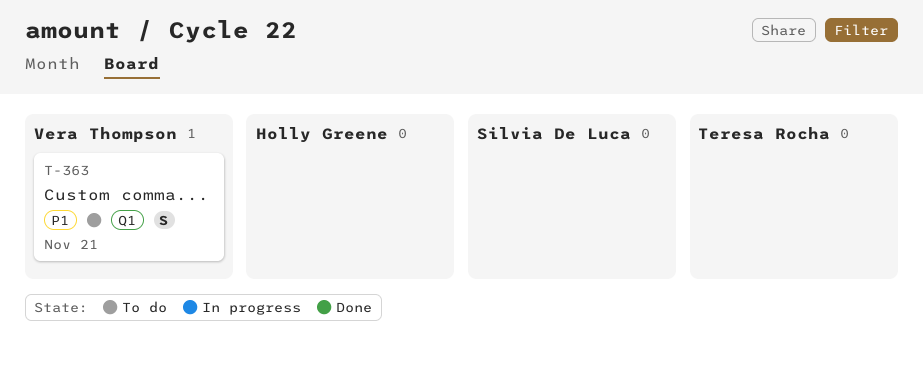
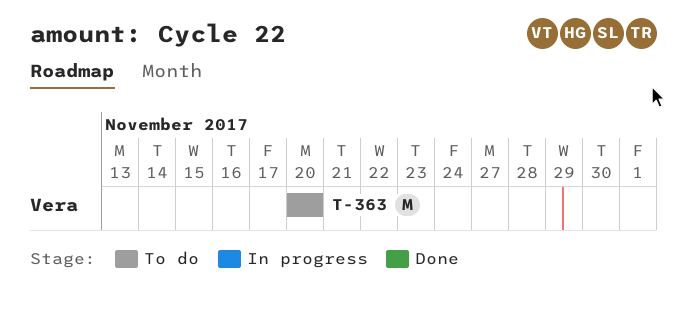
T-363, estimate: S -> M
T-363, due: Nov 21 -> Nov 20

